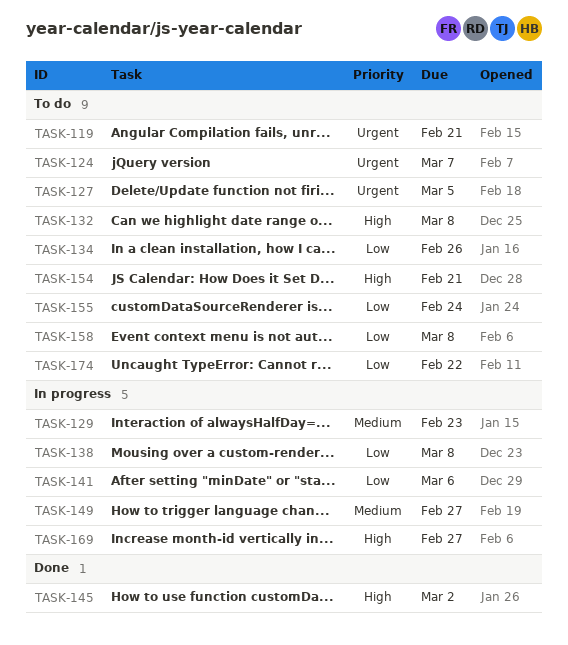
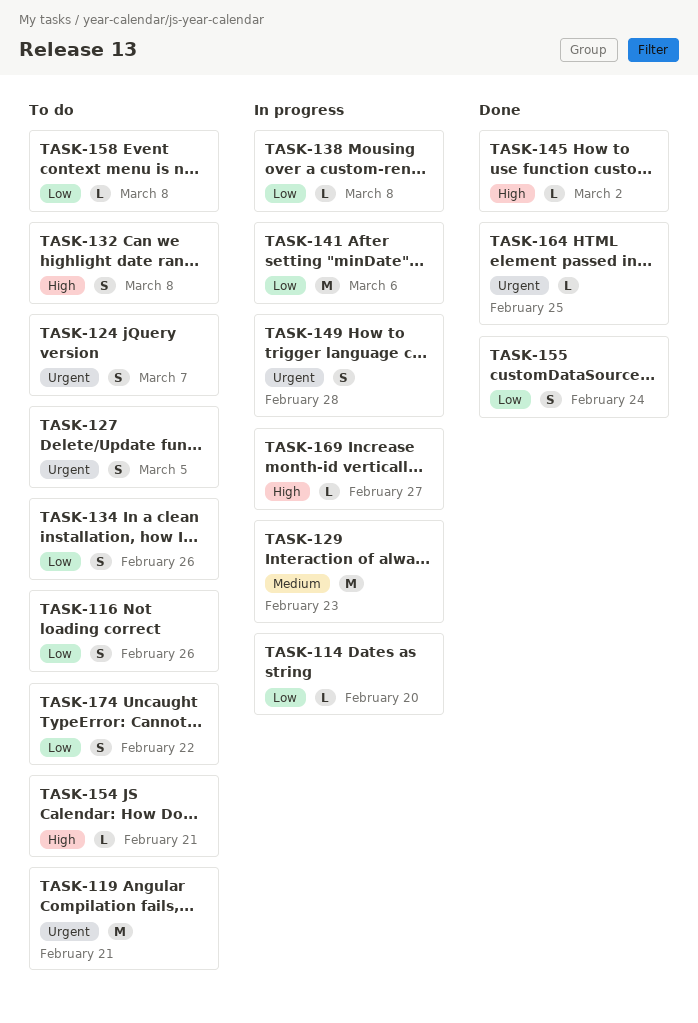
TASK-114: none -> present
TASK-116: none -> present
TASK-149, priority: Medium -> Urgent
TASK-149, due: Feb 27 -> Feb 28
TASK-155, status: To do -> Done
TASK-164: none -> present

